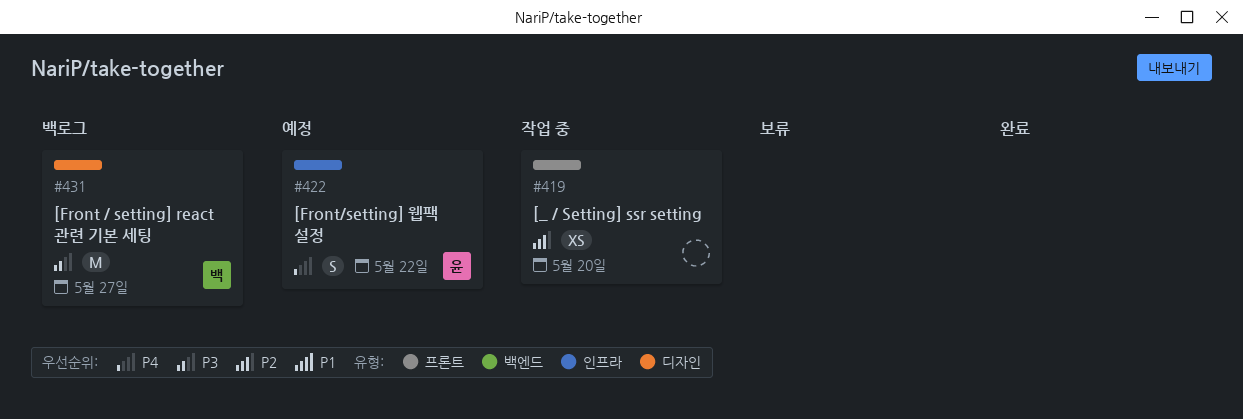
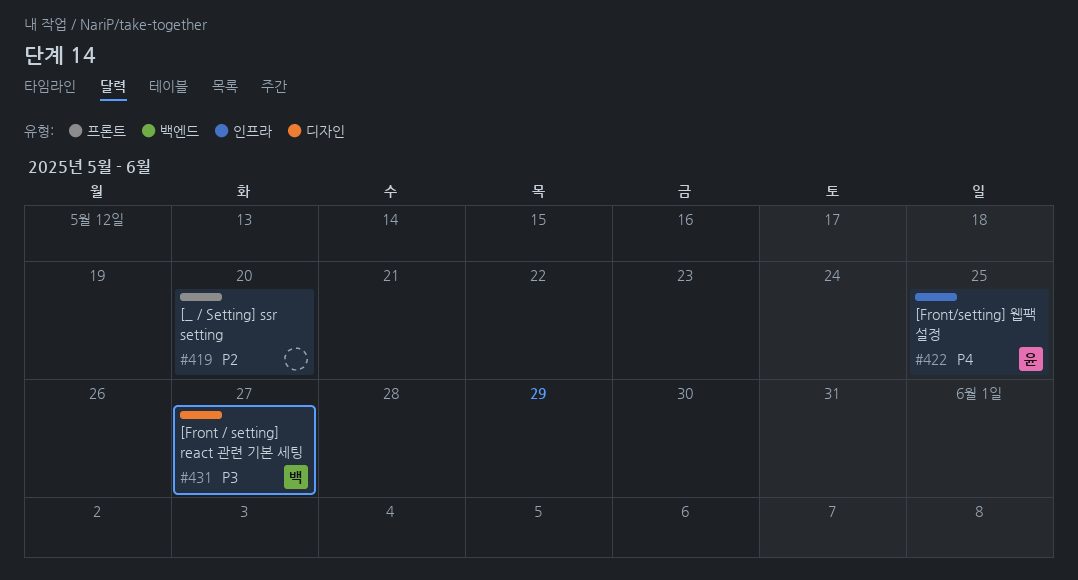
#422, due: May 22 -> May 25

